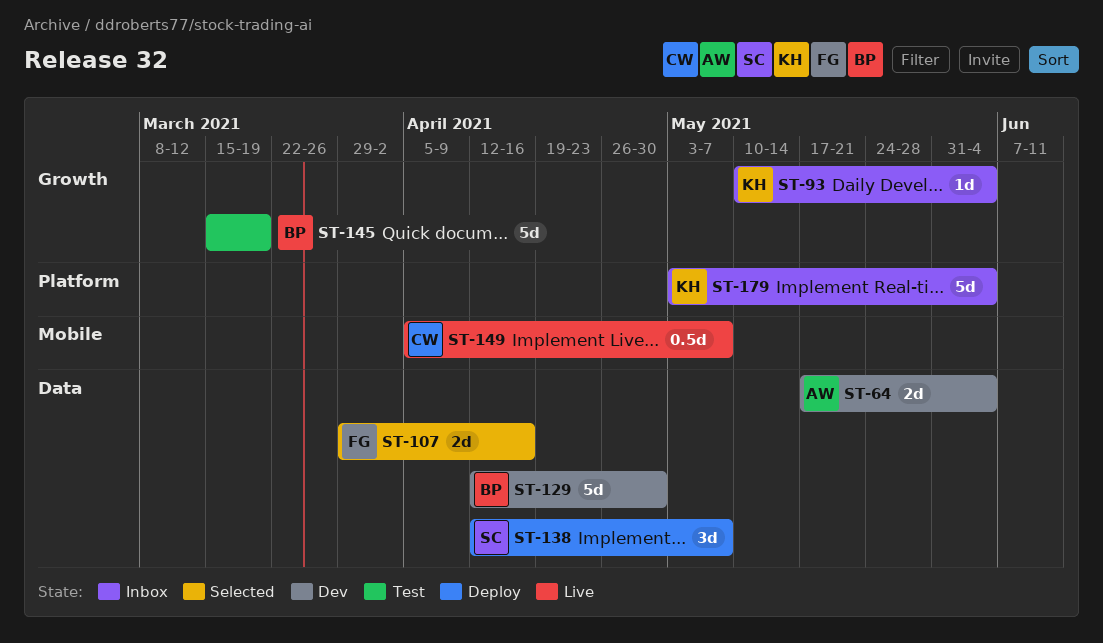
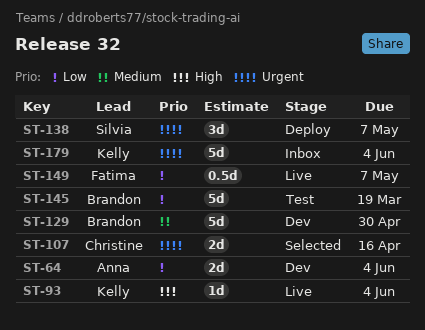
ST-93, status: Inbox -> Live
ST-107, owner: Fatima -> Christine
ST-149, owner: Christine -> Fatima

